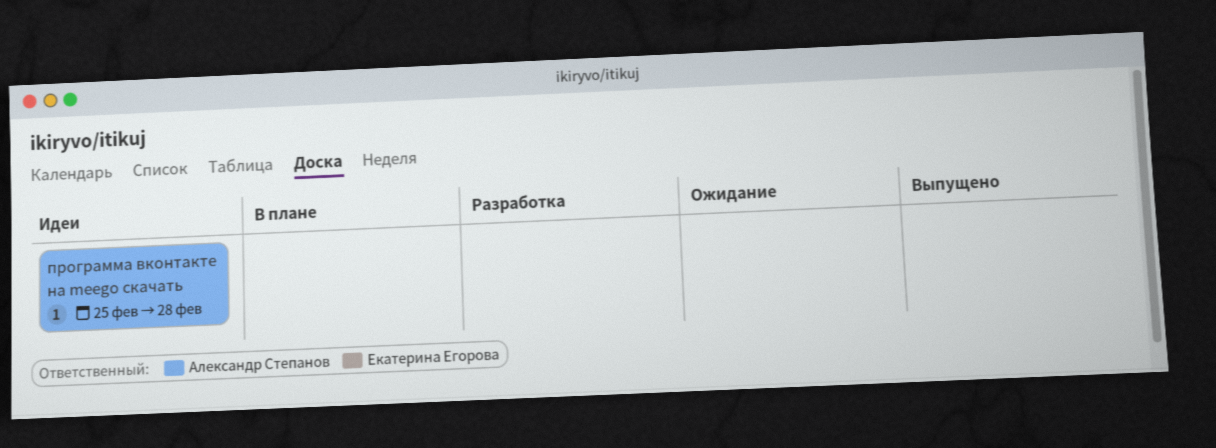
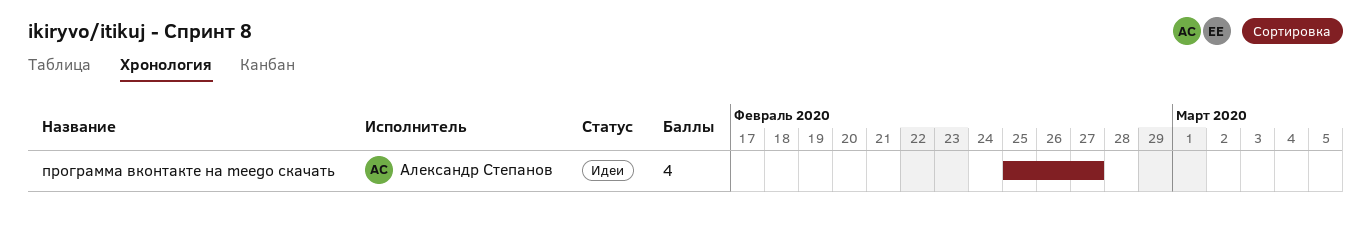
программа вконтакте на meego скачать, estimate: 1 -> 4
программа вконтакте на meego скачать, due: Feb 28 -> Feb 27

